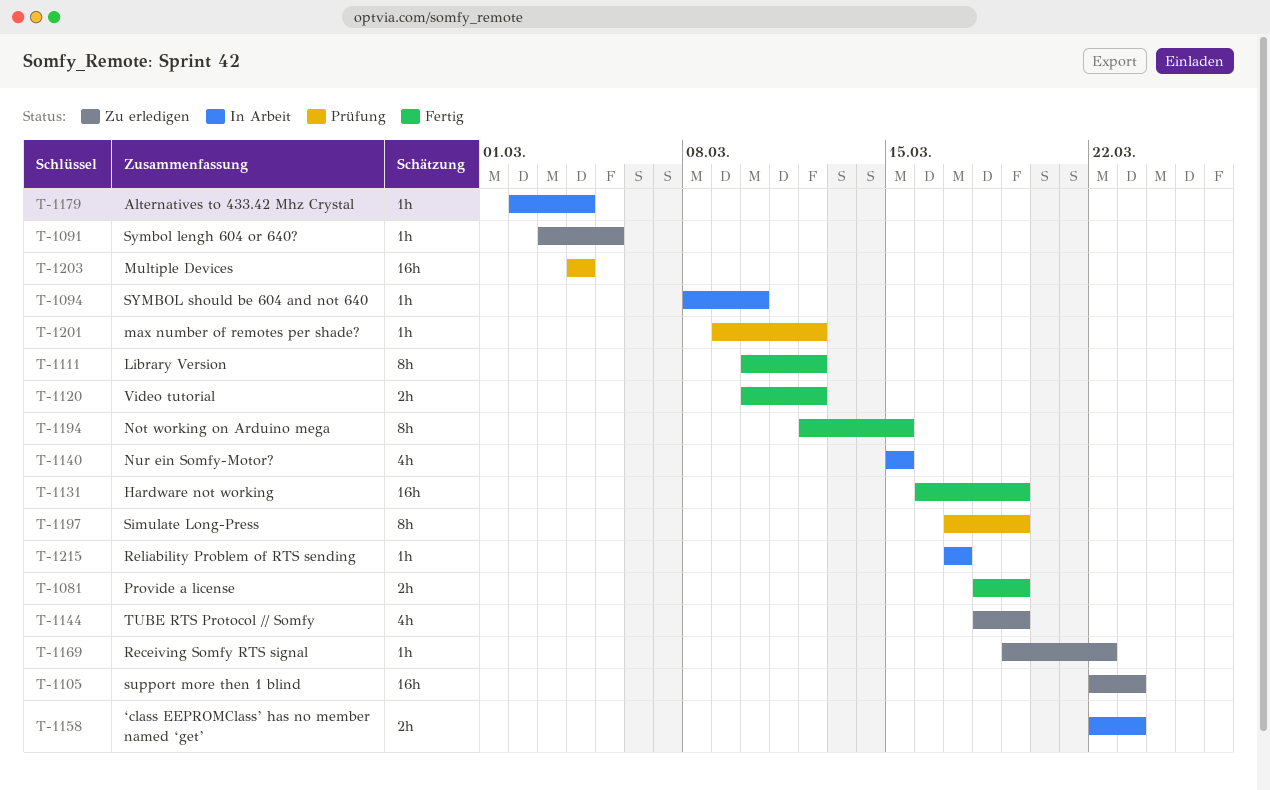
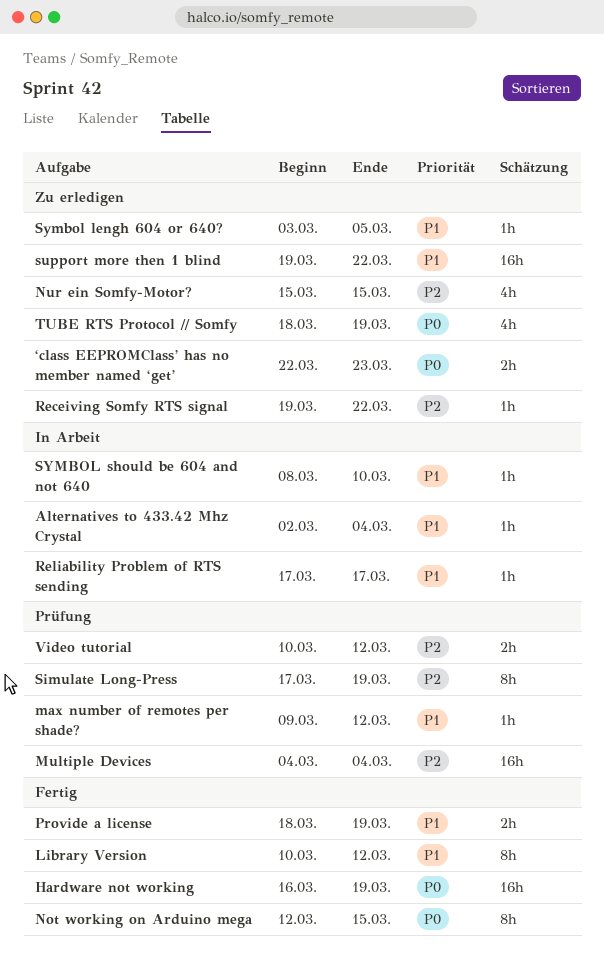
Nur ein Somfy-Motor?, status: In Arbeit -> Zu erledigen
support more then 1 blind, start: Mar 22 -> Mar 19
support more then 1 blind, due: Mar 23 -> Mar 22
Video tutorial, status: Fertig -> Prüfung
‘class EEPROMClass’ has no member named ‘get’, status: In Arbeit -> Zu erledigen

